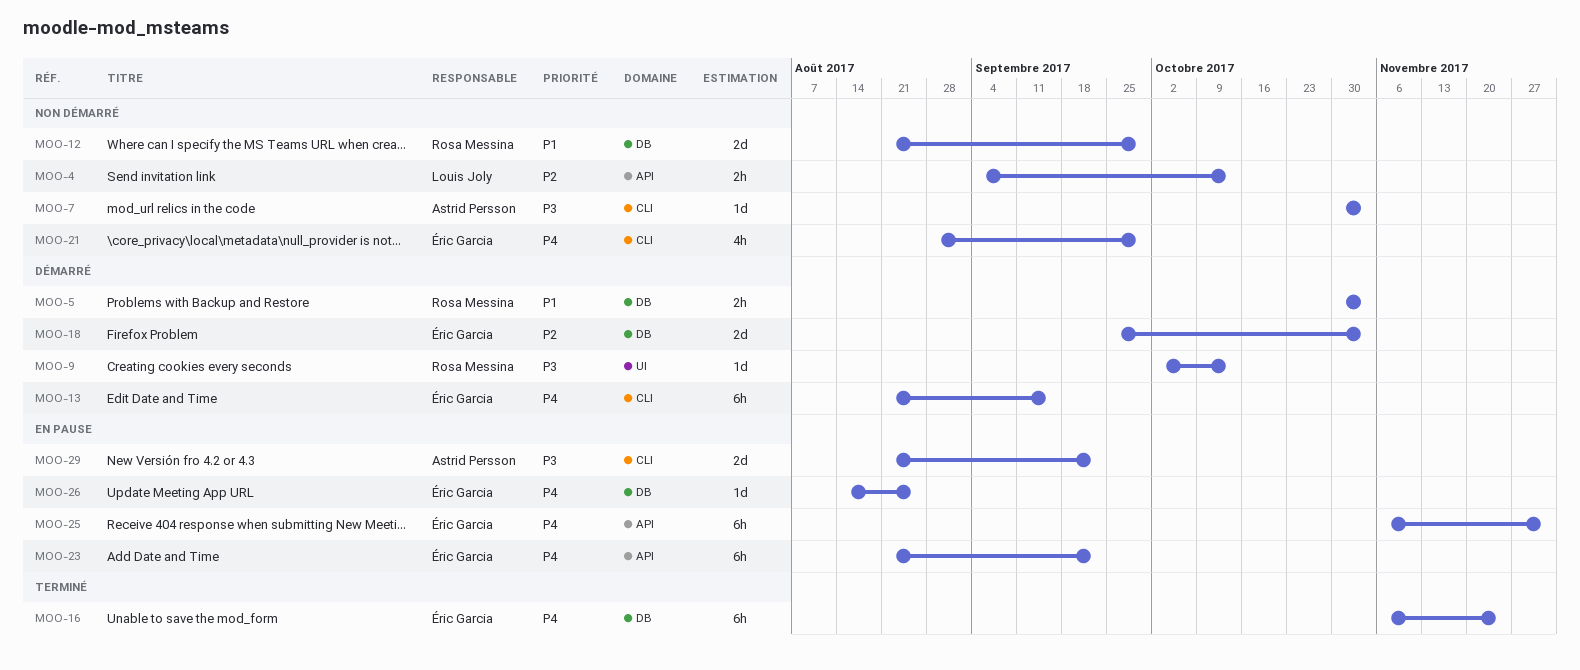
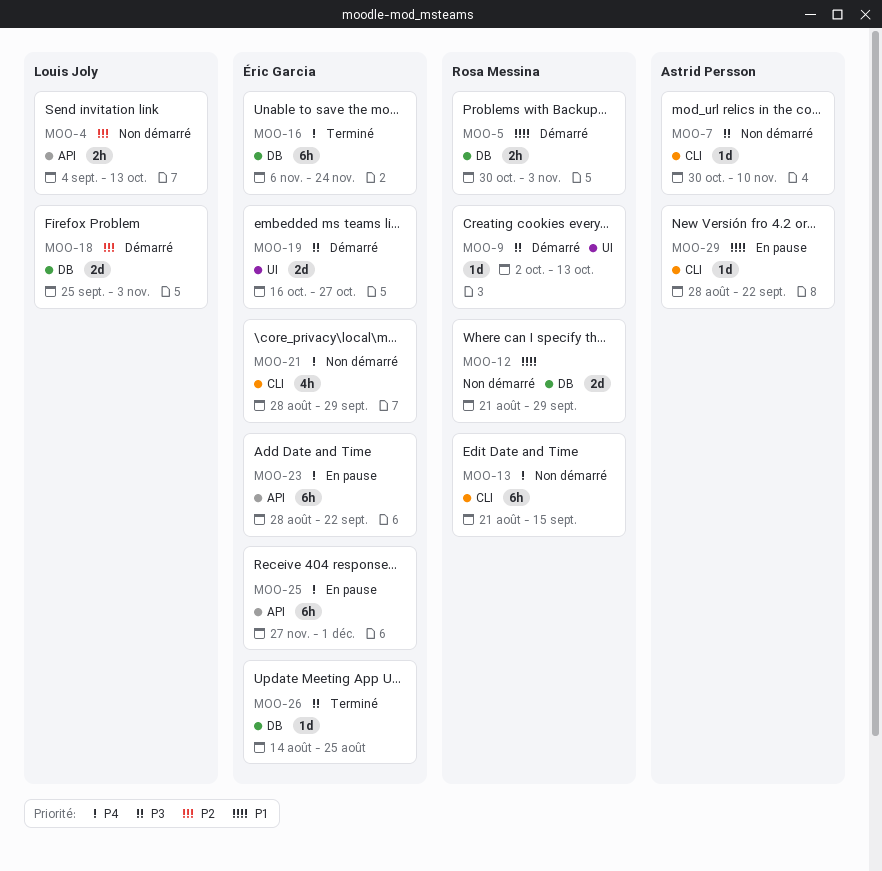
MOO-7, due: Nov 3 -> Nov 10
MOO-13, status: Démarré -> Non démarré
MOO-13, owner: Éric Garcia -> Rosa Messina
MOO-18, owner: Éric Garcia -> Louis Joly
MOO-19: none -> present
MOO-23, start: Aug 21 -> Aug 28
MOO-25, start: Nov 6 -> Nov 27
MOO-26, status: En pause -> Terminé
MOO-26, priority: P4 -> P3
MOO-29, priority: P3 -> P1
MOO-29, estimate: 2d -> 1d
MOO-29, start: Aug 21 -> Aug 28

